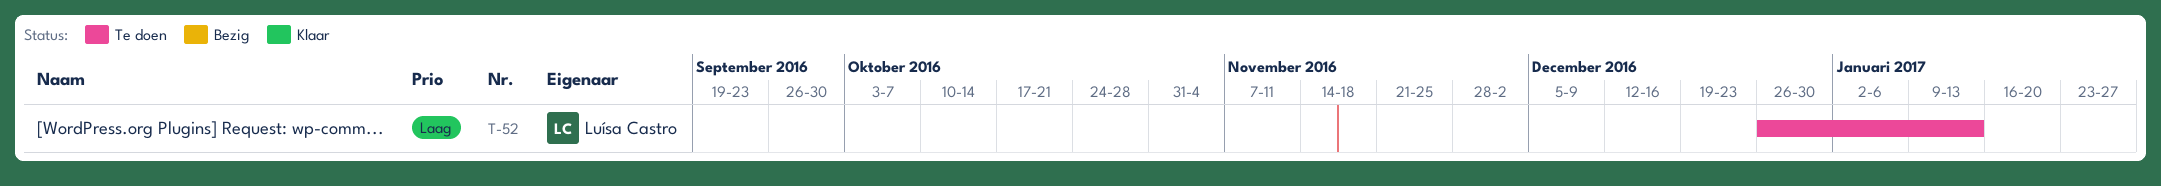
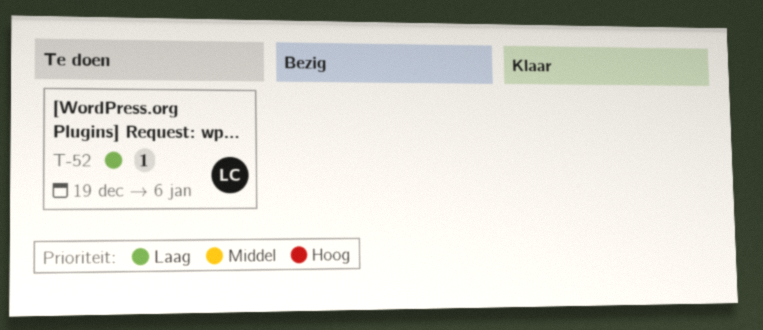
T-52, start: Dec 26 -> Dec 19
T-52, due: Jan 13 -> Jan 6

